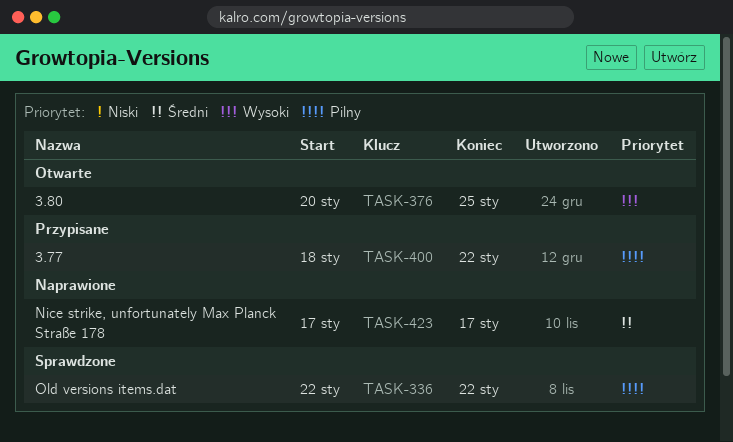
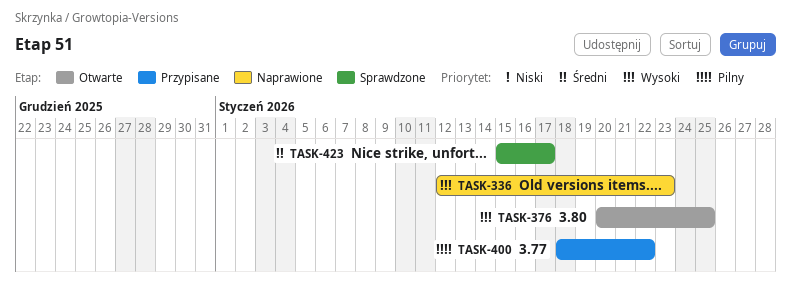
TASK-336, status: Sprawdzone -> Naprawione
TASK-336, priority: Pilny -> Wysoki
TASK-336, start: Jan 22 -> Jan 12
TASK-336, due: Jan 22 -> Jan 23
TASK-423, status: Naprawione -> Sprawdzone
TASK-423, start: Jan 17 -> Jan 15

